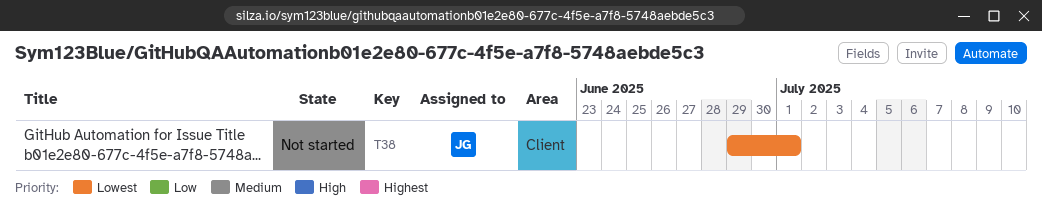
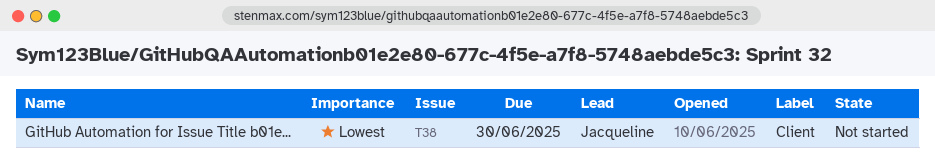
T38, due: Jul 1 -> Jun 30

